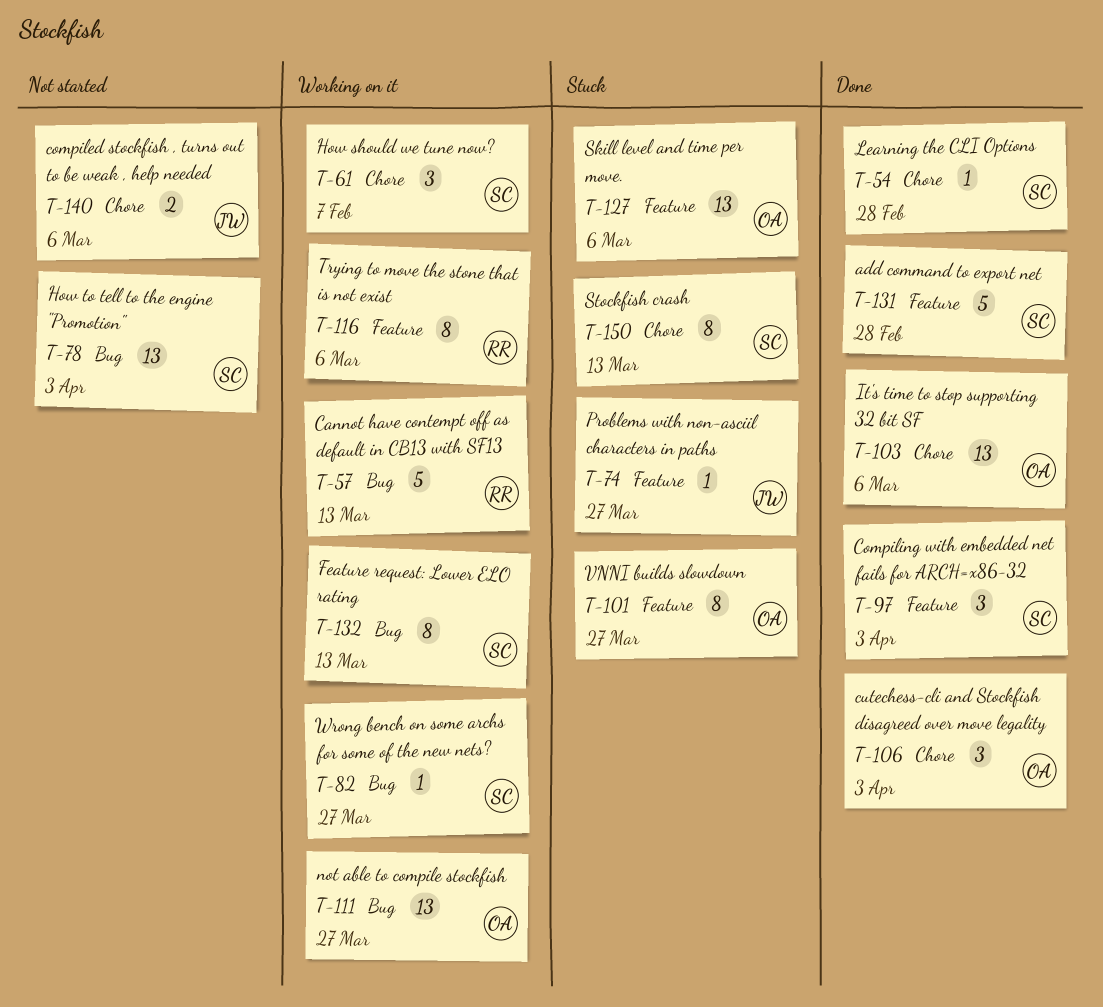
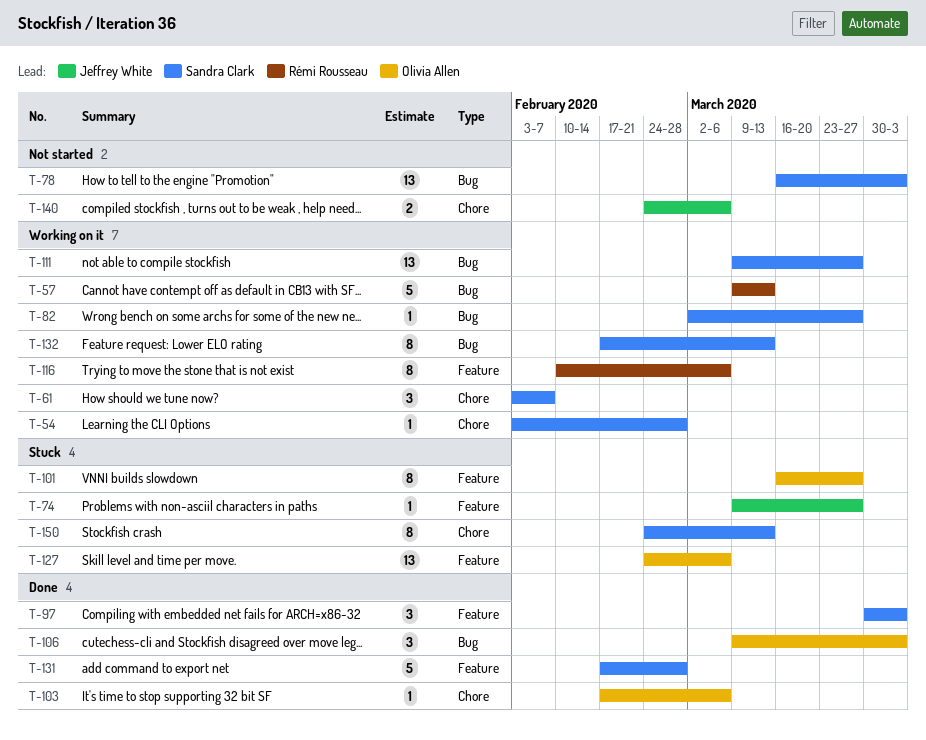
T-54, status: Done -> Working on it
T-103, estimate: 13 -> 1
T-106, label: Chore -> Bug
T-111, owner: Olivia Allen -> Sandra Clark

